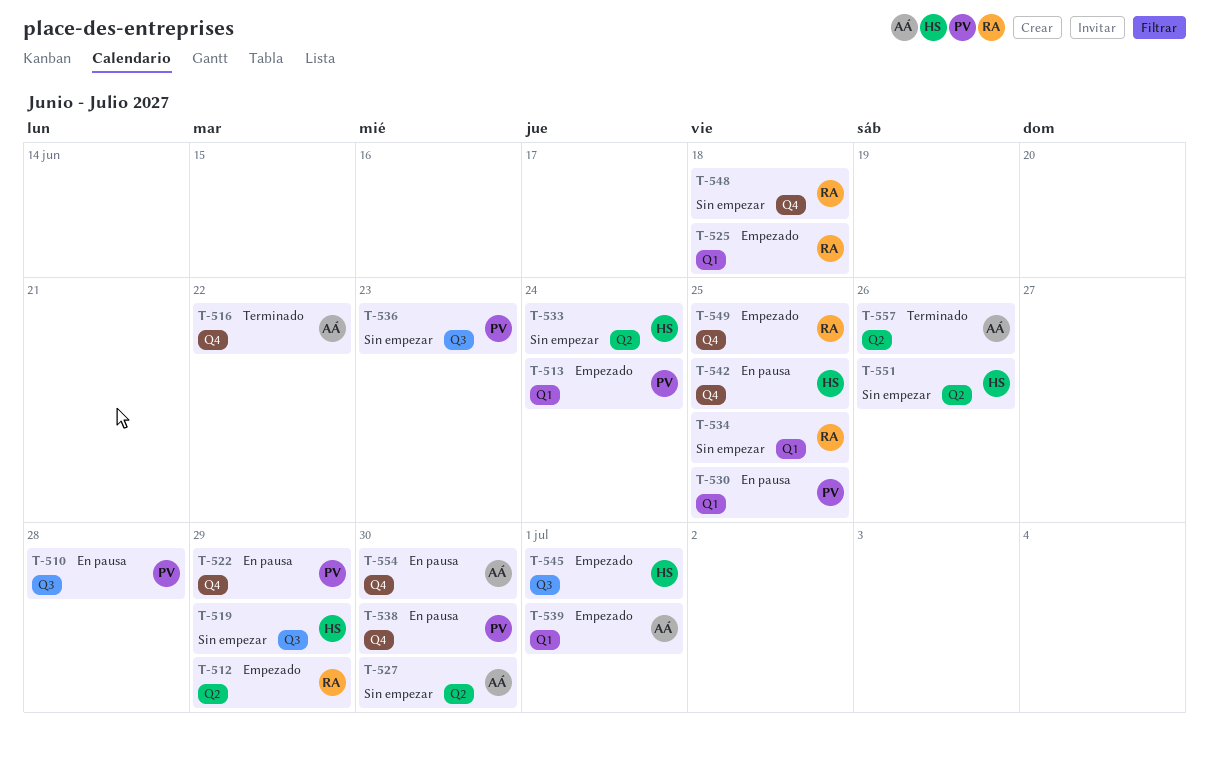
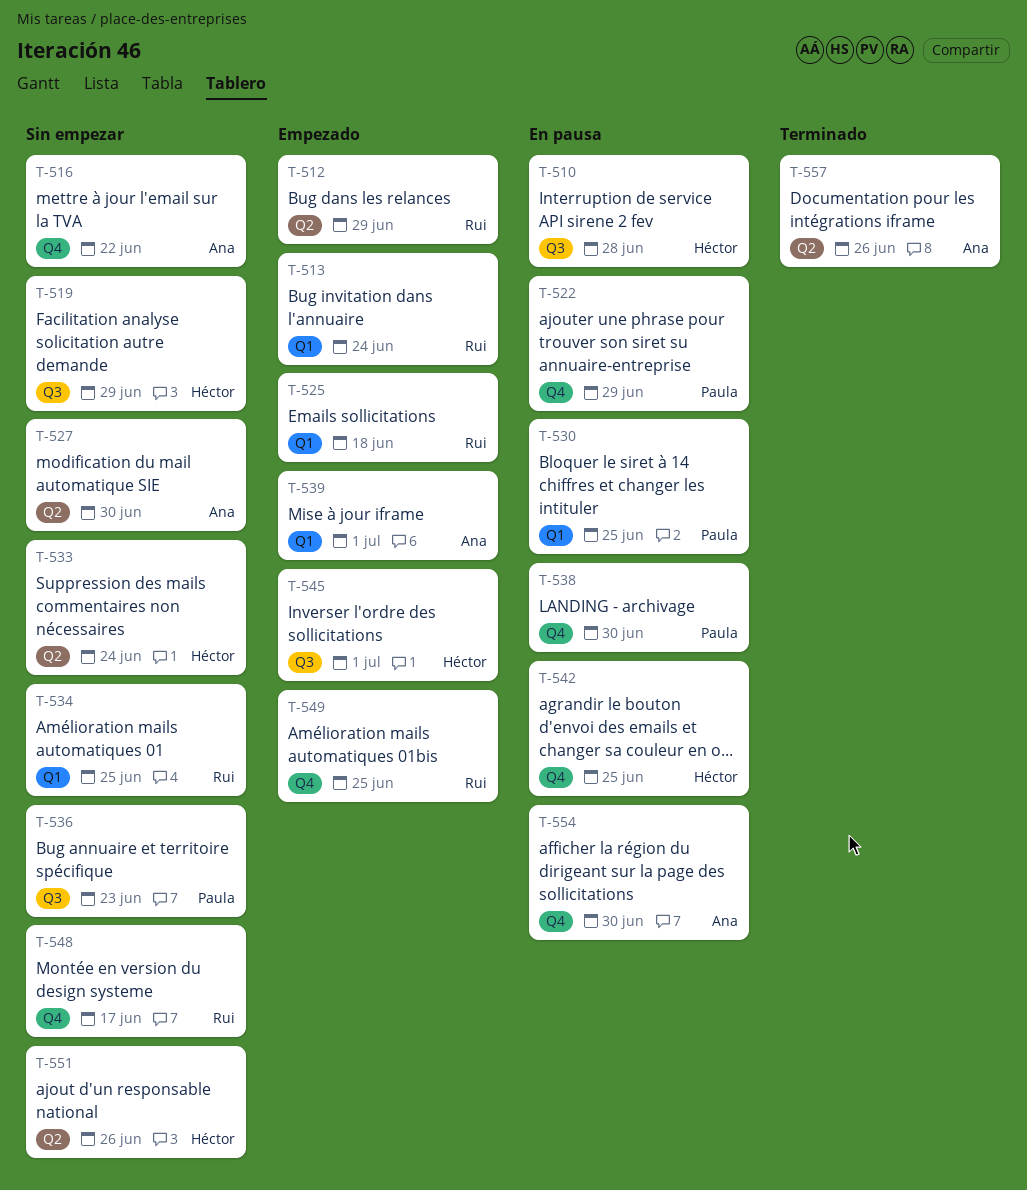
T-510, owner: Paula -> Héctor
T-513, owner: Paula -> Rui
T-516, status: Terminado -> Sin empezar
T-548, due: Jun 18 -> Jun 17

